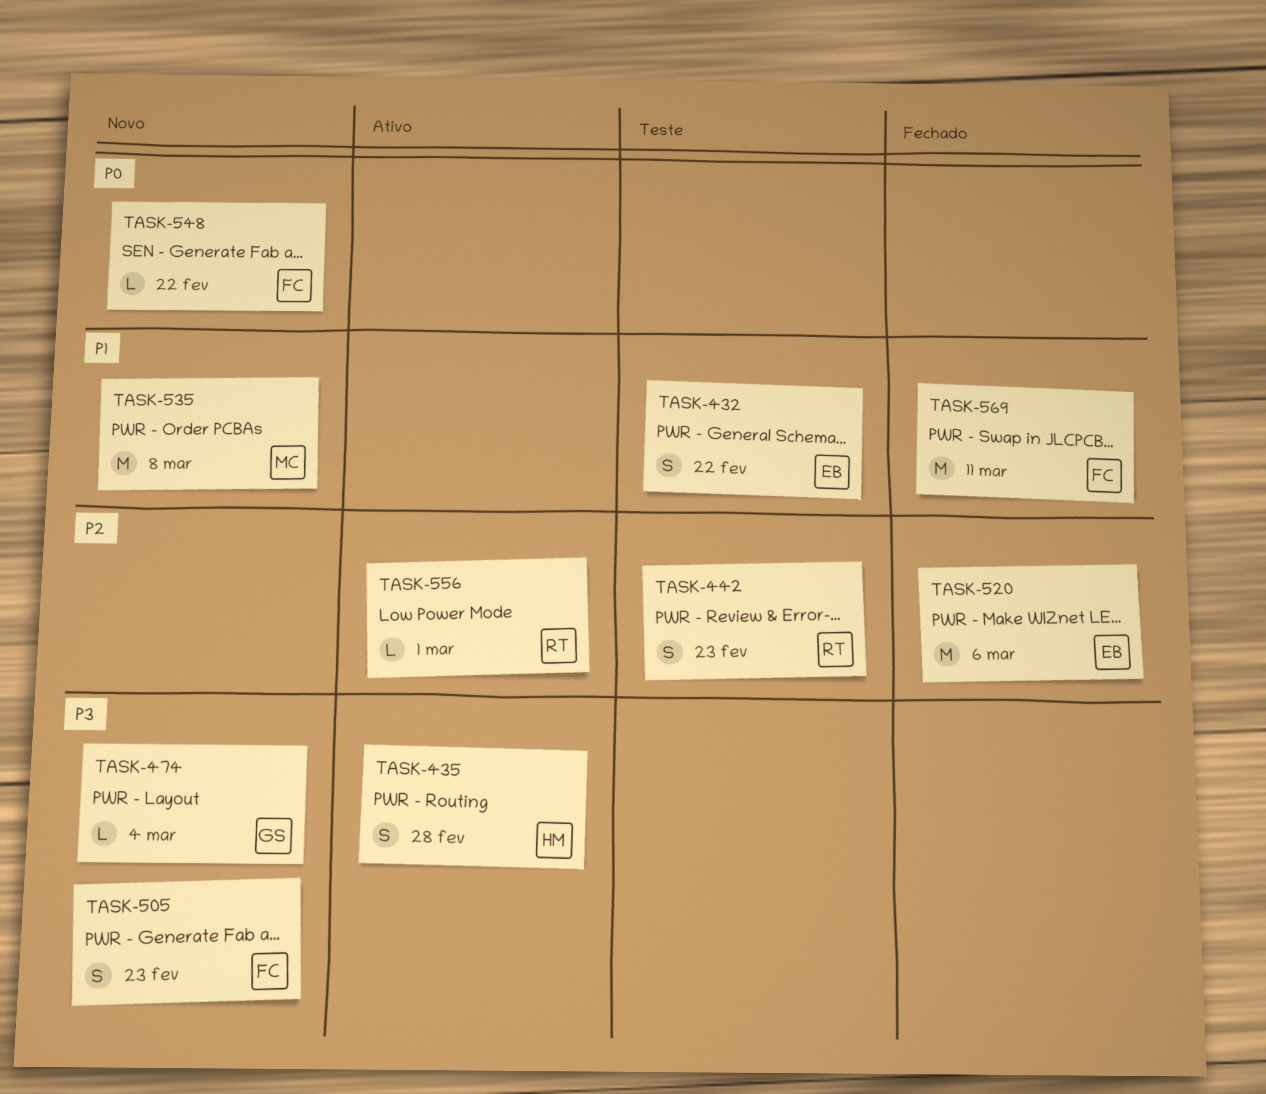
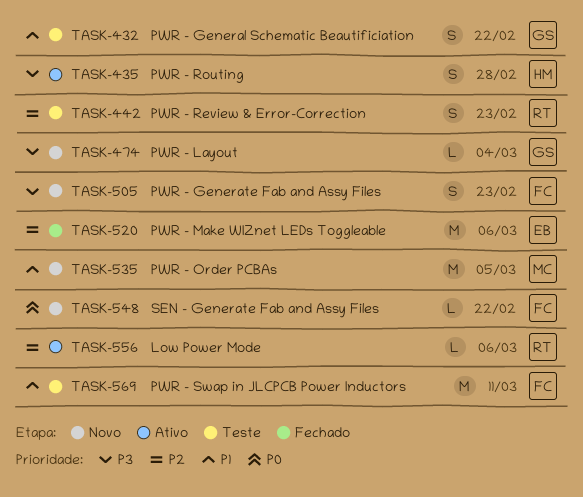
TASK-432, owner: EB -> GS
TASK-535, due: Mar 8 -> Mar 5
TASK-556, due: Mar 1 -> Mar 6
TASK-569, status: Fechado -> Teste

